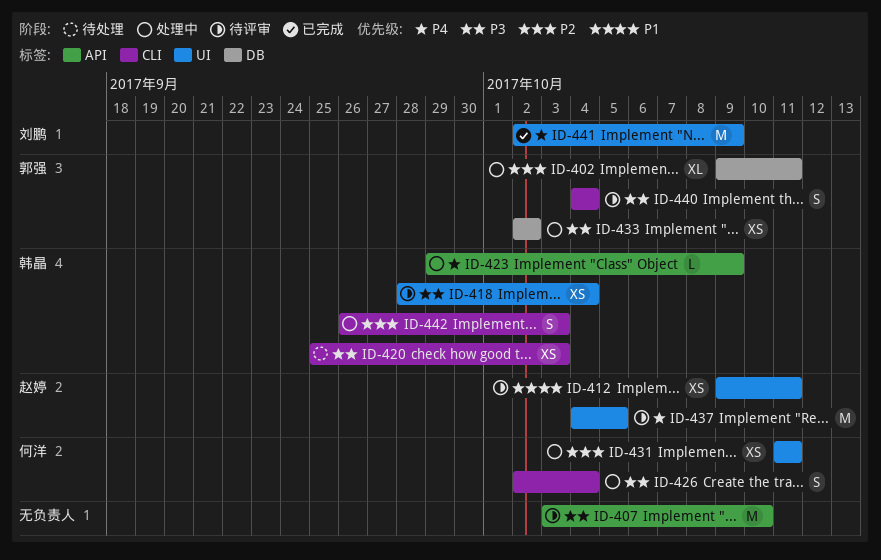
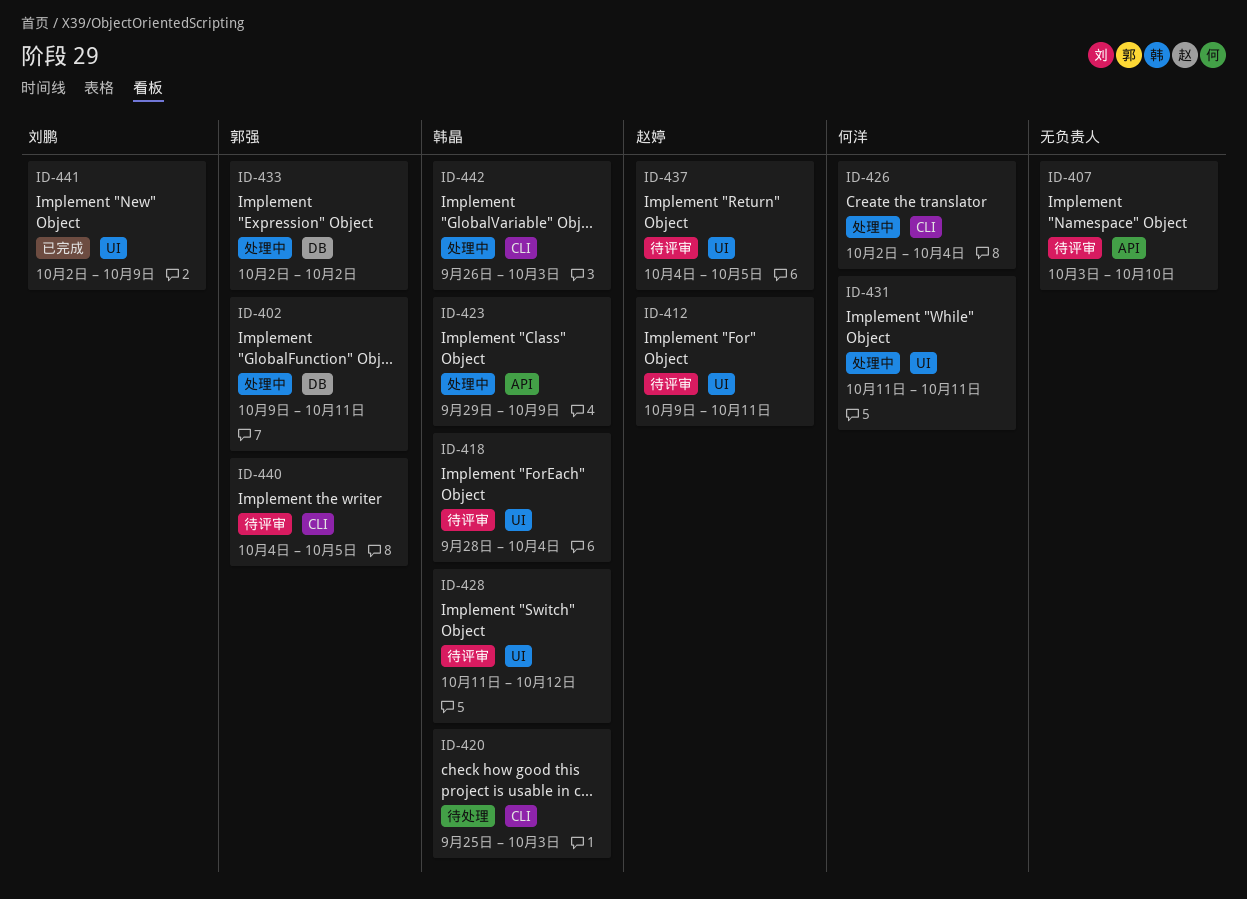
ID-428: none -> present
ID-440, due: Oct 4 -> Oct 5

